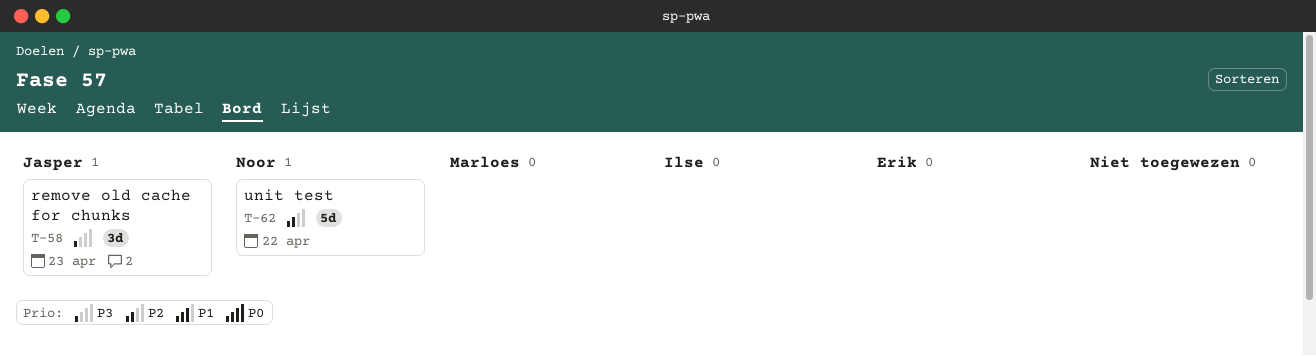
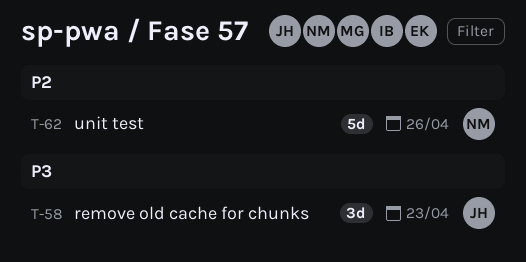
T-62, due: Apr 22 -> Apr 26

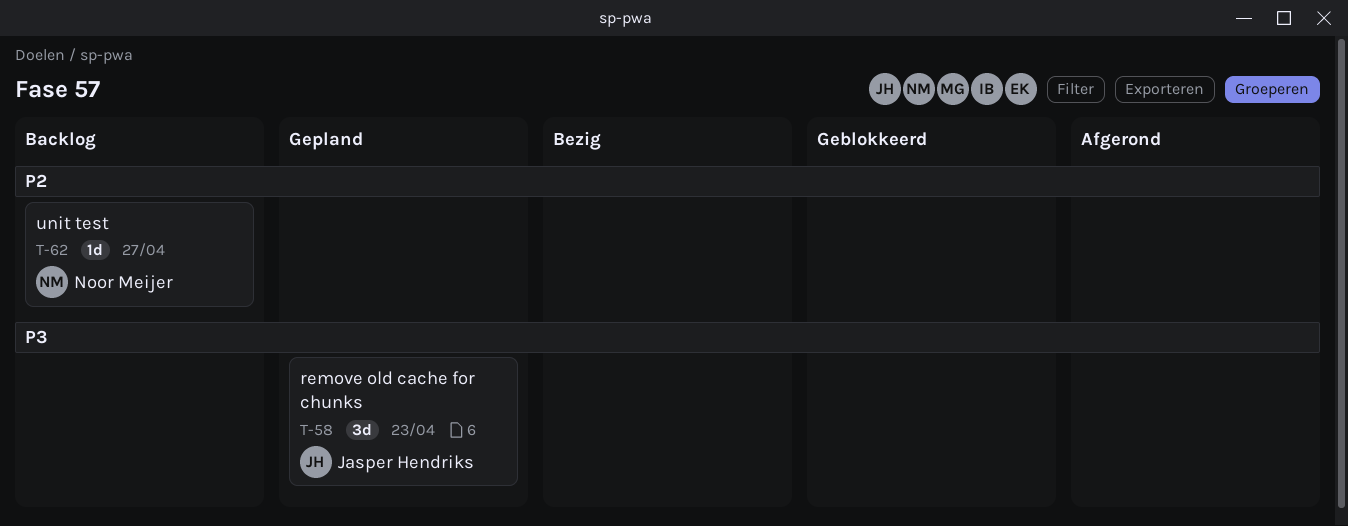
T-62, estimate: 5d -> 1d
T-62, due: Apr 26 -> Apr 27

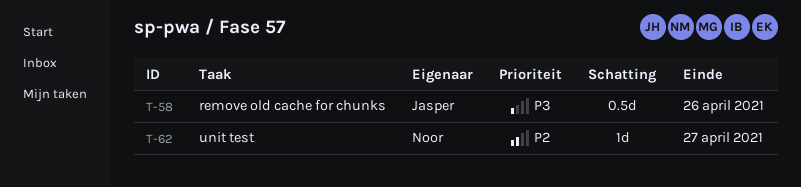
T-58, estimate: 3d -> 0.5d
T-58, due: Apr 23 -> Apr 26

